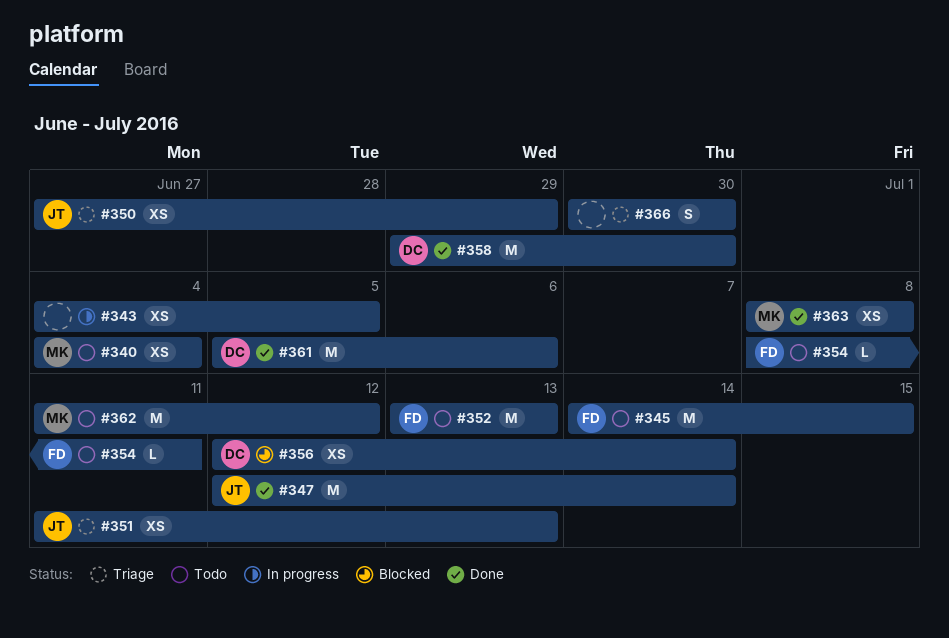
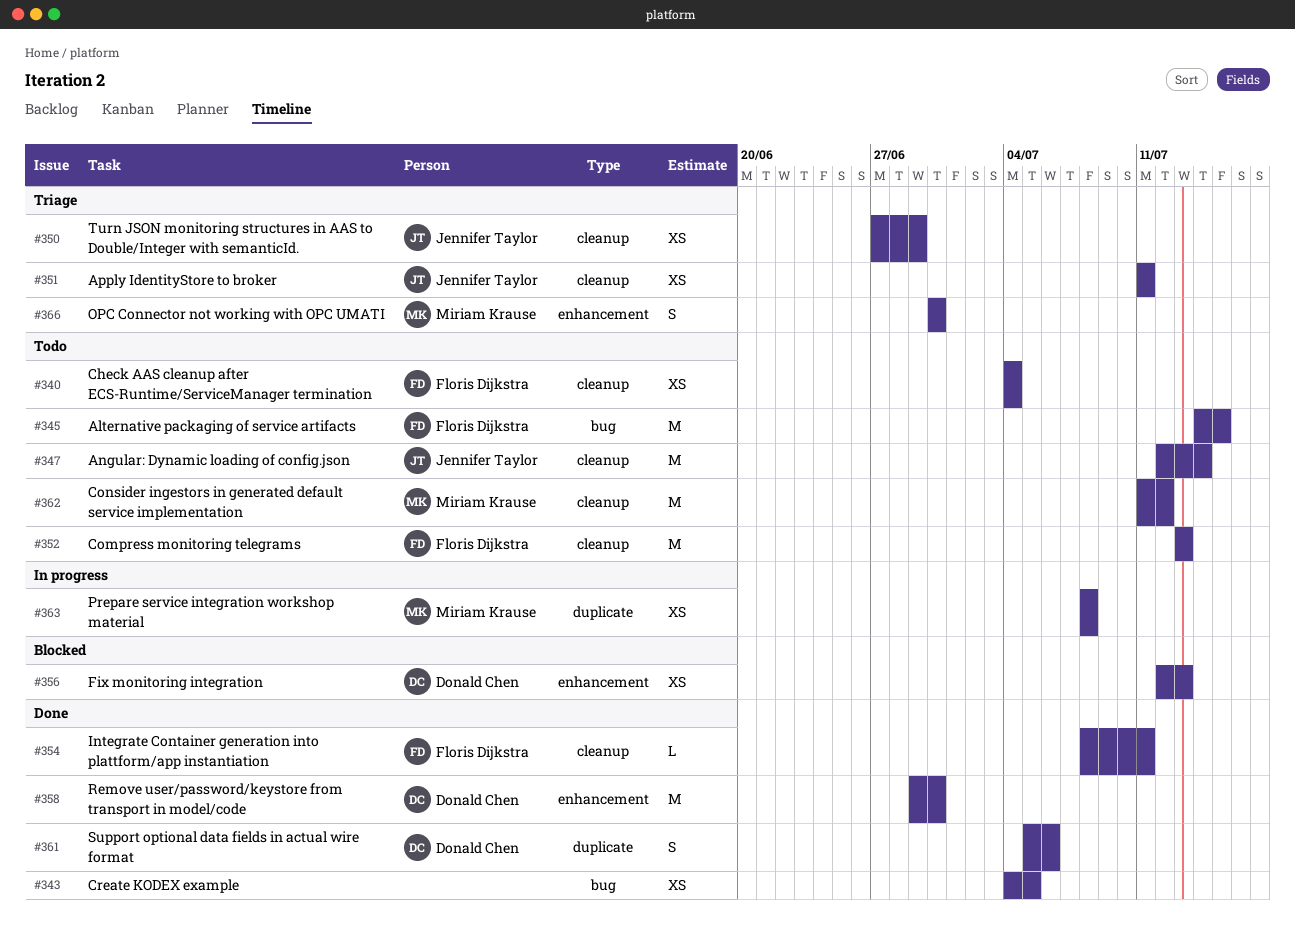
#340, owner: Miriam Krause -> Floris Dijkstra
#343, status: In progress -> Done
#347, status: Done -> Todo
#351, due: Jul 13 -> Jul 11
#354, status: Todo -> Done
#356, due: Jul 14 -> Jul 13
#361, estimate: M -> S
#363, status: Done -> In progress
#366, owner: none -> Miriam Krause

